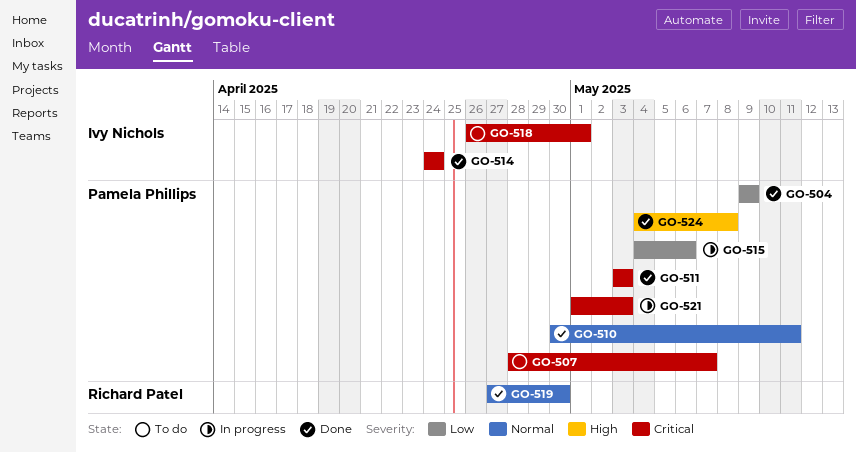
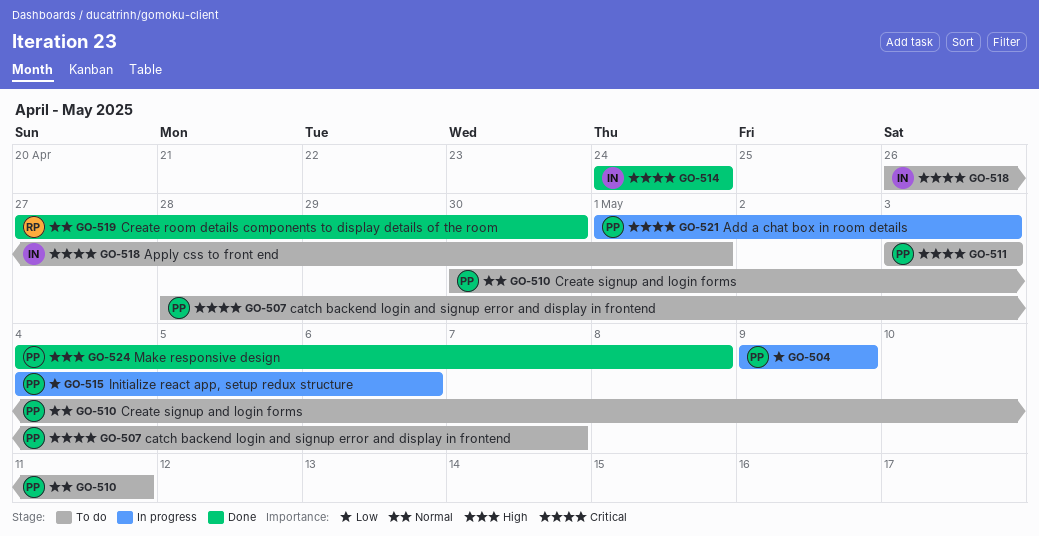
GO-504, status: Done -> In progress
GO-510, status: Done -> To do
GO-511, status: Done -> To do

